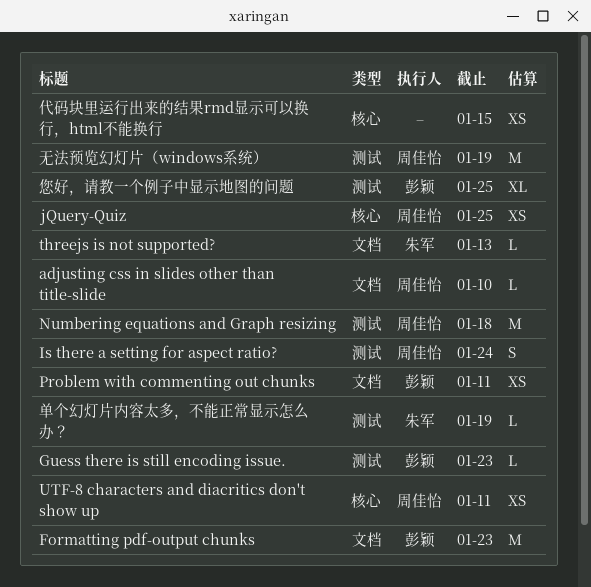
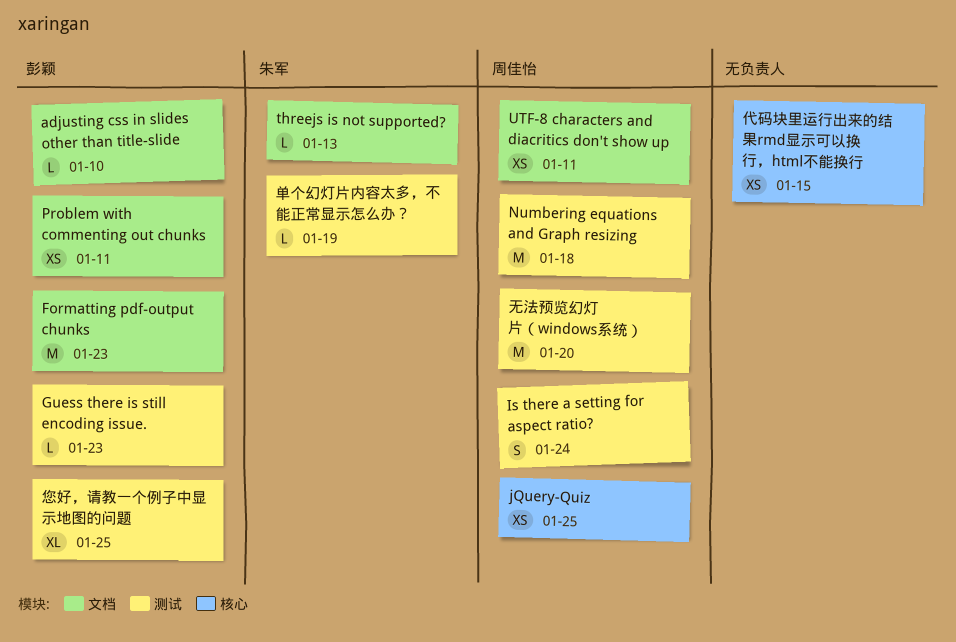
adjusting css in slides other than title-slide, owner: 周佳怡 -> 彭颖
UTF-8 characters and diacritics don't show up, label: 核心 -> 文档
无法预览幻灯片（windows系统）, due: Jan 19 -> Jan 20

